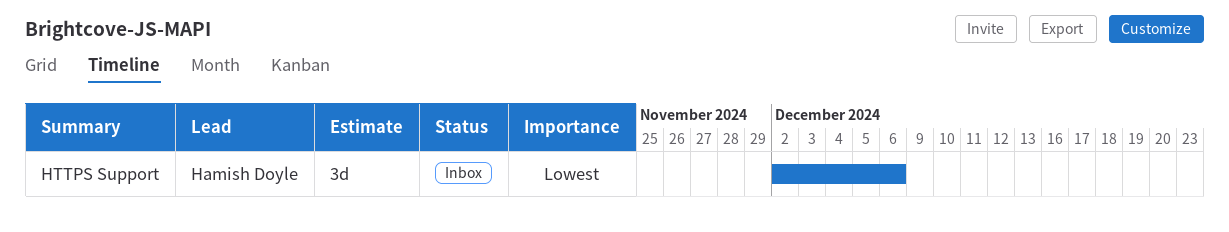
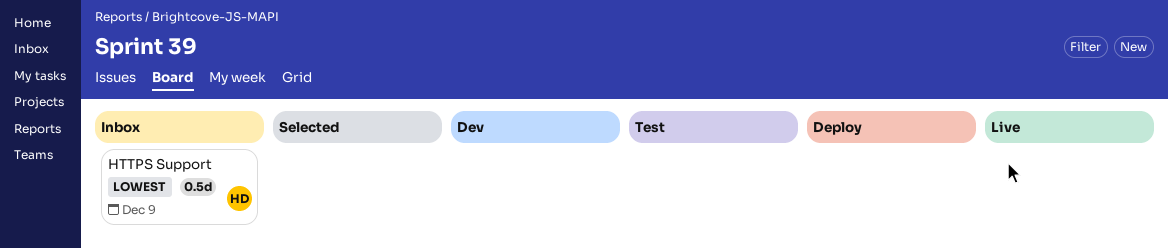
HTTPS Support, estimate: 3d -> 0.5d
HTTPS Support, due: Dec 6 -> Dec 9

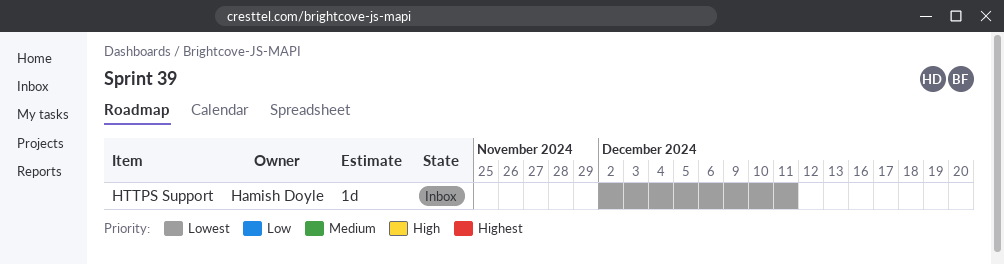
HTTPS Support, estimate: 0.5d -> 1d
HTTPS Support, due: Dec 9 -> Dec 11

